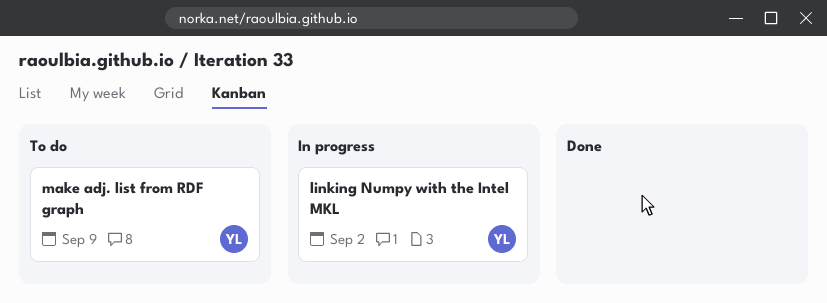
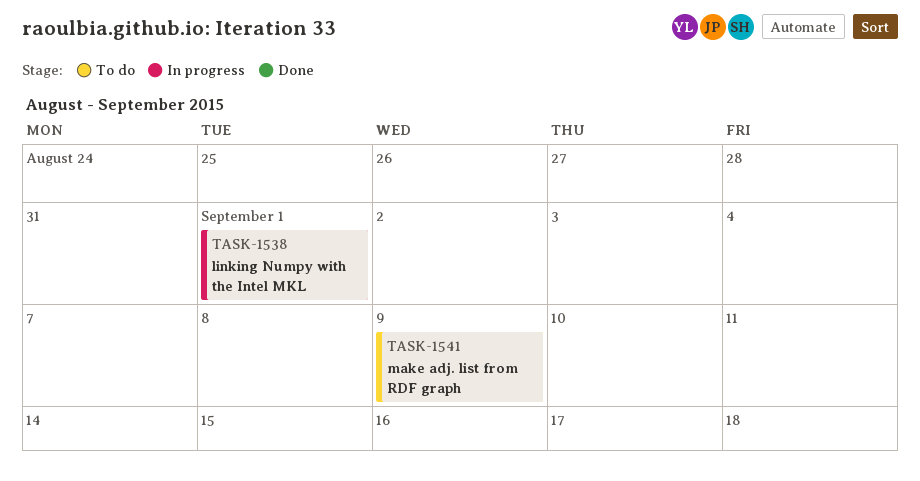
linking Numpy with the Intel MKL, due: Sep 2 -> Sep 1

